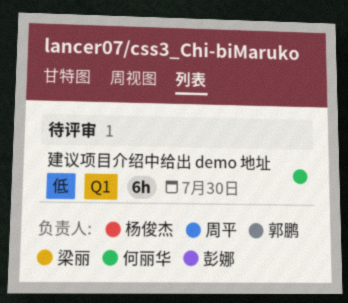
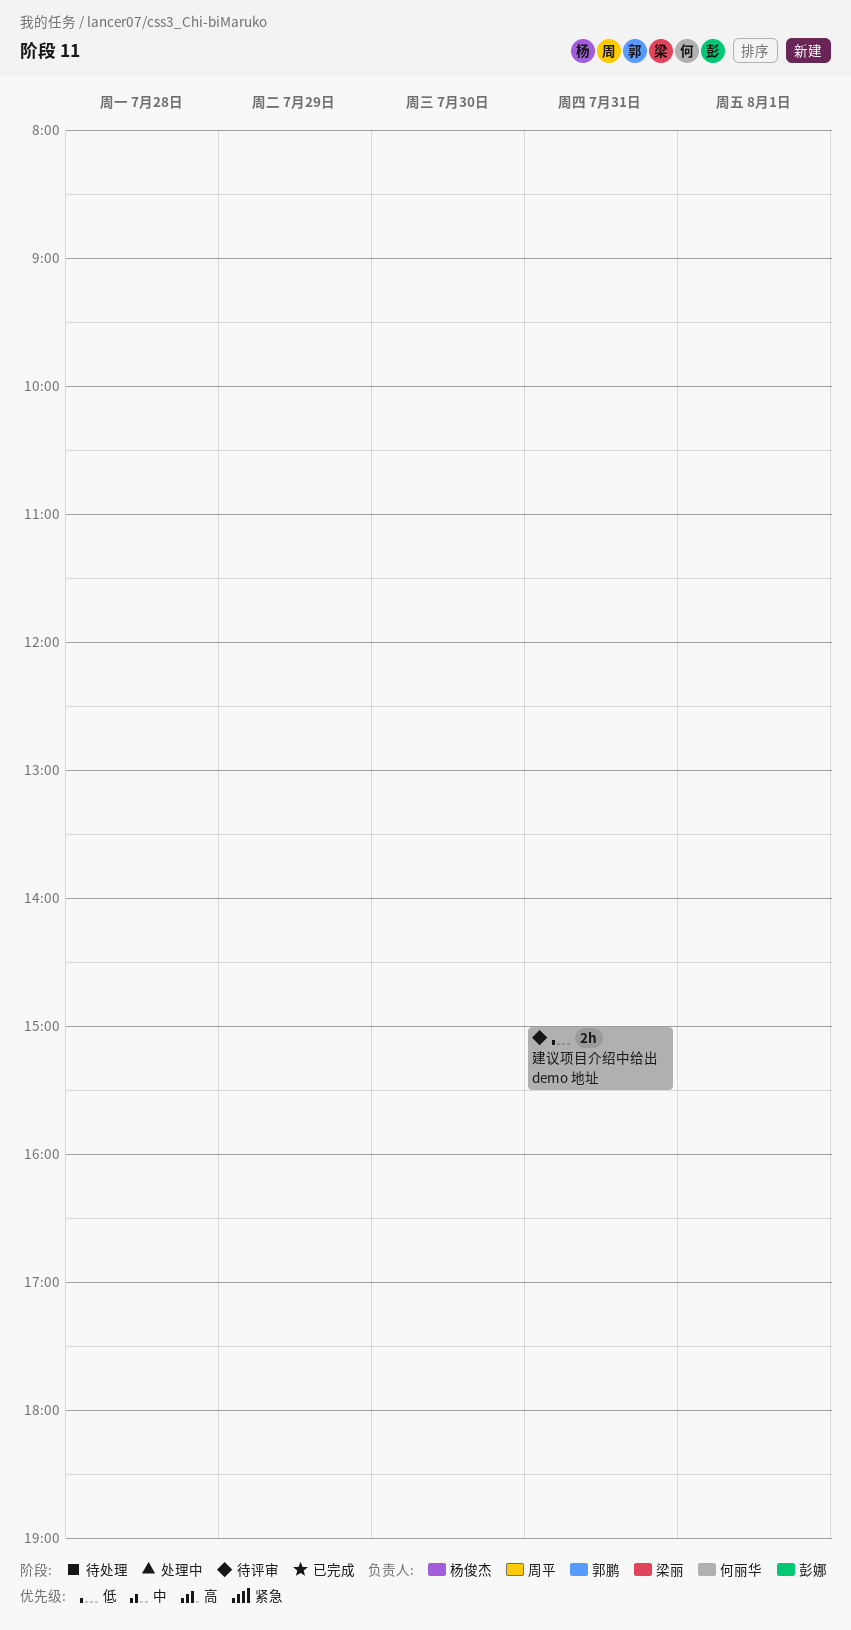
建议项目介绍中给出 demo 地址, estimate: 6h -> 2h
建议项目介绍中给出 demo 地址, day: Jul 30 -> Jul 31

